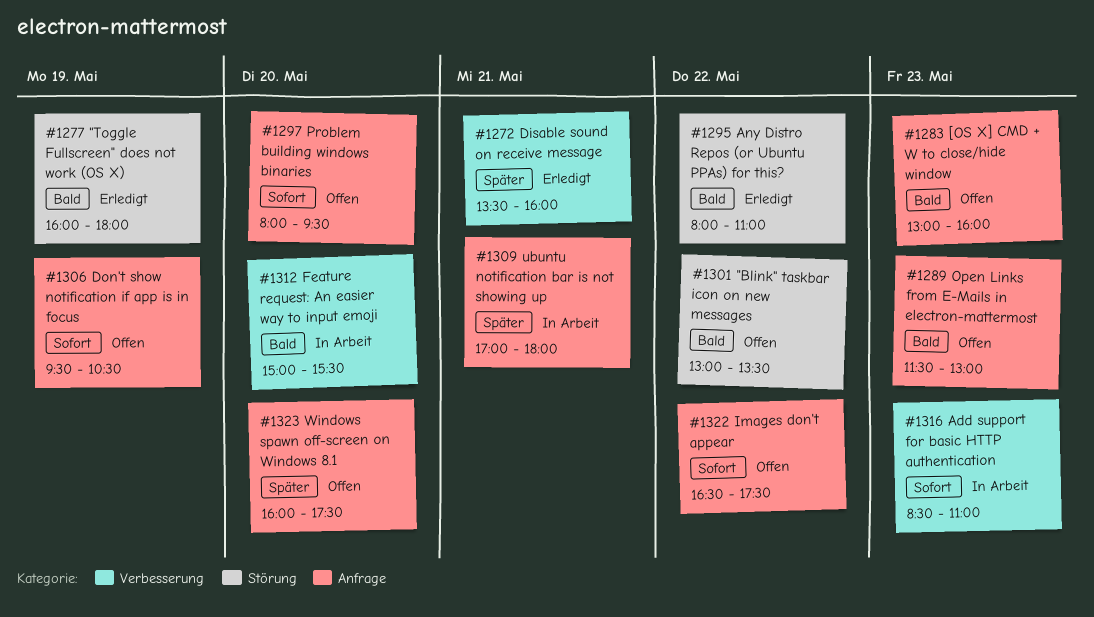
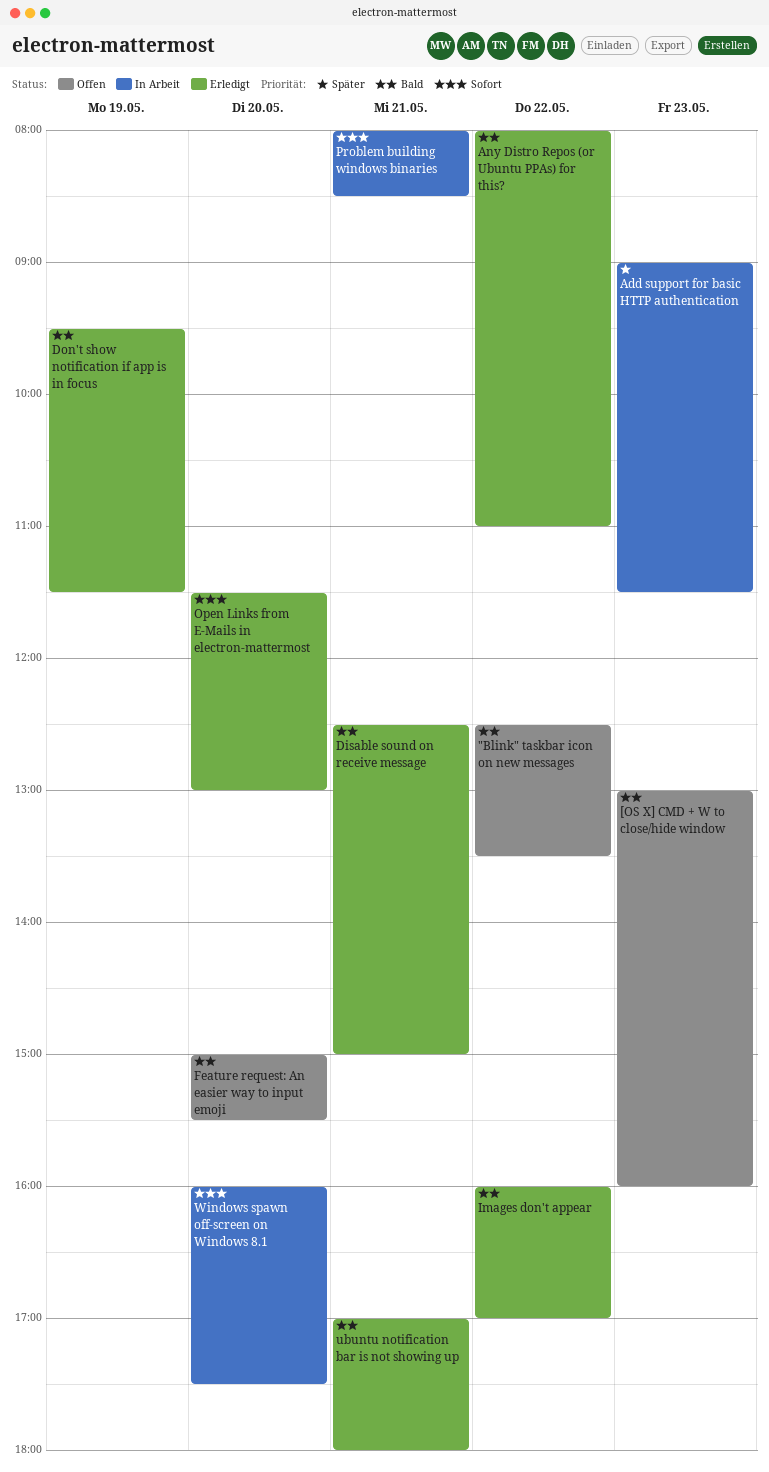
"Blink" taskbar icon on new messages, begins: 13:00 -> 12:30
"Toggle Fullscreen" does not work (OS X): present -> none
Add support for basic HTTP authentication, priority: Sofort -> Später
Add support for basic HTTP authentication, begins: 08:30 -> 09:00
Add support for basic HTTP authentication, ends: 11:00 -> 11:30
Disable sound on receive message, priority: Später -> Bald
Disable sound on receive message, begins: 13:30 -> 12:30
Disable sound on receive message, ends: 16:00 -> 15:00
Don't show notification if app is in focus, status: Offen -> Erledigt
Don't show notification if app is in focus, priority: Sofort -> Bald
Don't show notification if app is in focus, ends: 10:30 -> 11:30
Feature request: An easier way to input emoji, status: In Arbeit -> Offen
Images don't appear, status: Offen -> Erledigt
Images don't appear, priority: Sofort -> Bald
Images don't appear, begins: 16:30 -> 16:00
Images don't appear, ends: 17:30 -> 17:00
Open Links from E-Mails in electron-mattermost, status: Offen -> Erledigt
Open Links from E-Mails in electron-mattermost, priority: Bald -> Sofort
Open Links from E-Mails in electron-mattermost, day: May 23 -> May 20
Problem building windows binaries, status: Offen -> In Arbeit
Problem building windows binaries, day: May 20 -> May 21
Problem building windows binaries, ends: 09:30 -> 08:30
ubuntu notification bar is not showing up, status: In Arbeit -> Erledigt
ubuntu notification bar is not showing up, priority: Später -> Bald
Windows spawn off-screen on Windows 8.1, status: Offen -> In Arbeit
Windows spawn off-screen on Windows 8.1, priority: Später -> Sofort

